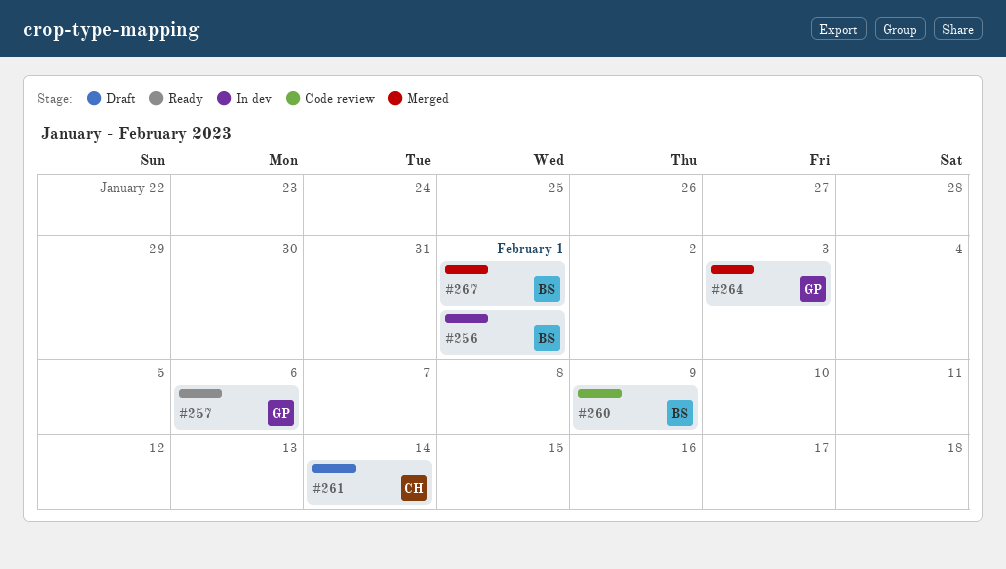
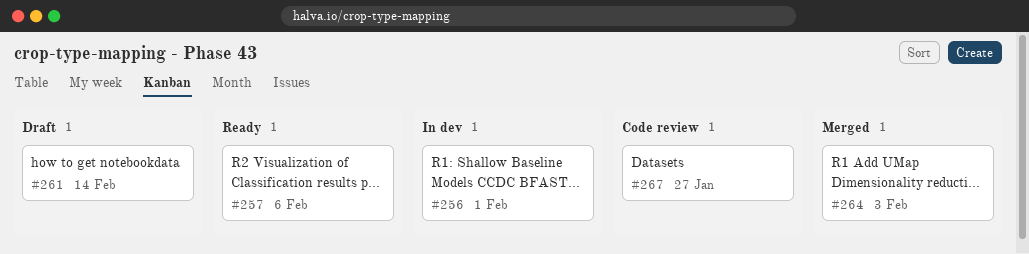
#260: present -> none
#267, status: Merged -> Code review
#267, due: Feb 1 -> Jan 27

